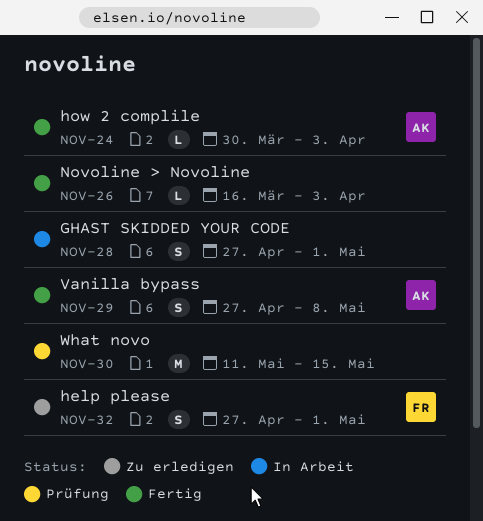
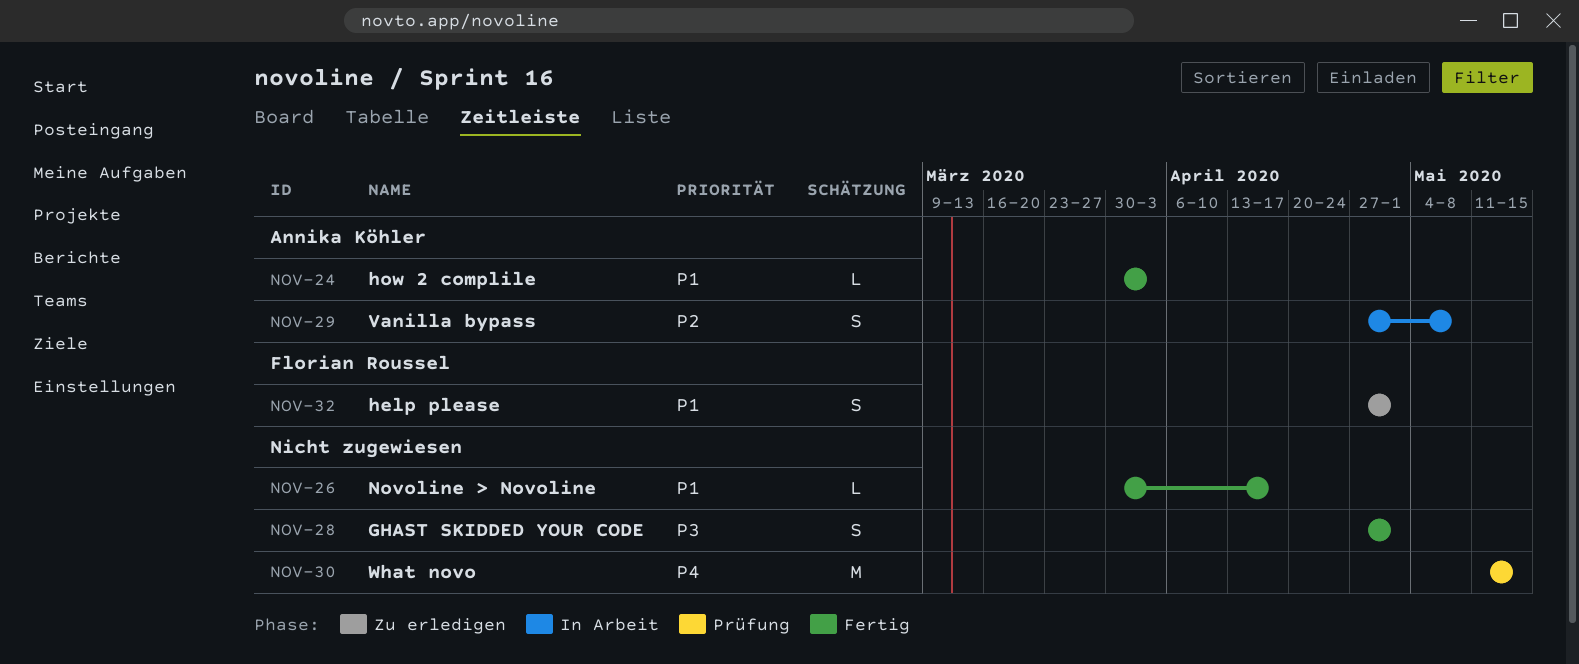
NOV-26, start: Mar 16 -> Mar 30
NOV-26, due: Apr 3 -> Apr 17
NOV-28, status: In Arbeit -> Fertig
NOV-29, status: Fertig -> In Arbeit

